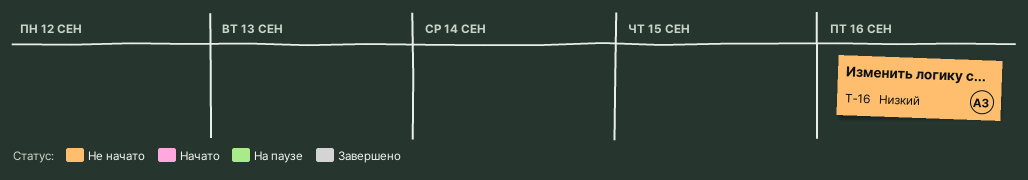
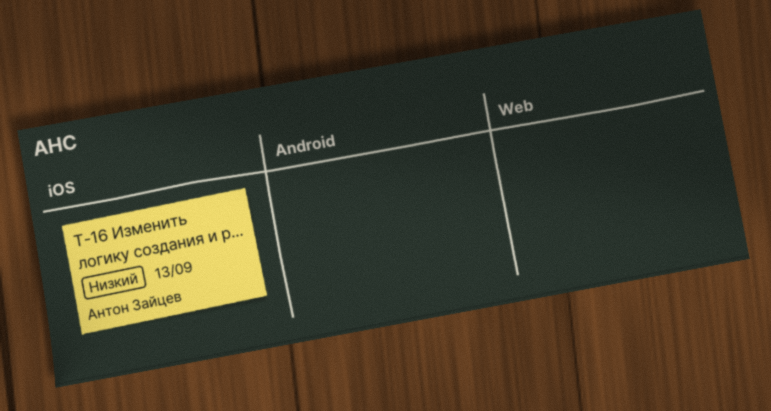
T-16, due: Sep 16 -> Sep 13

